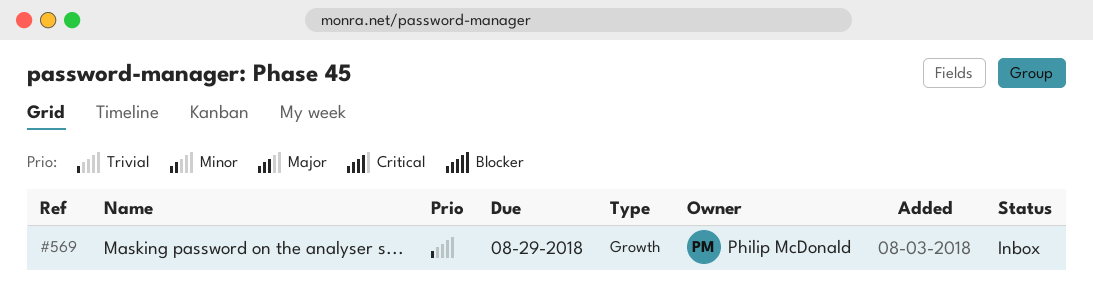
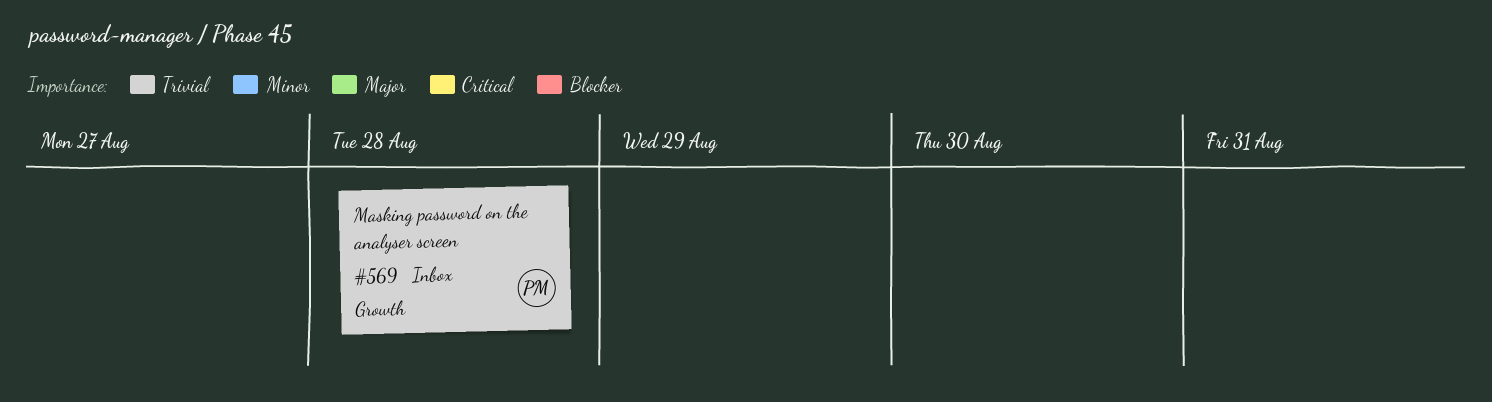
#569, due: Aug 29 -> Aug 28

